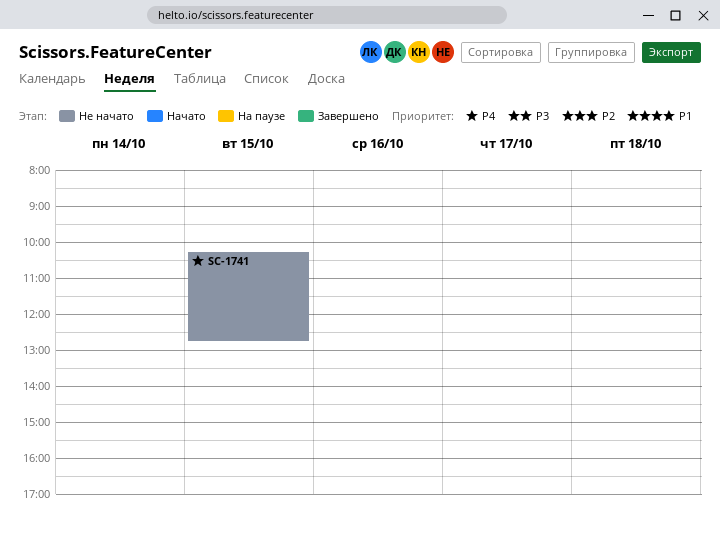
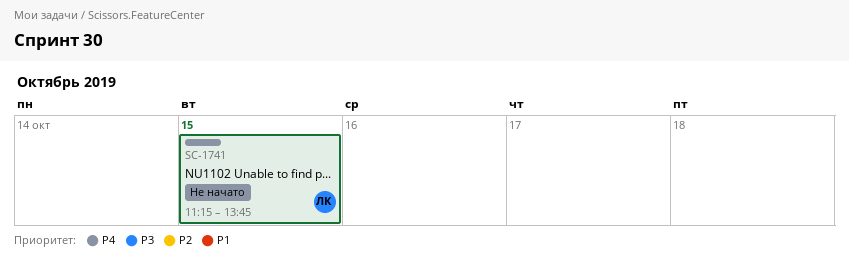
SC-1741, begins: 10:15 -> 11:15
SC-1741, ends: 12:45 -> 13:45

